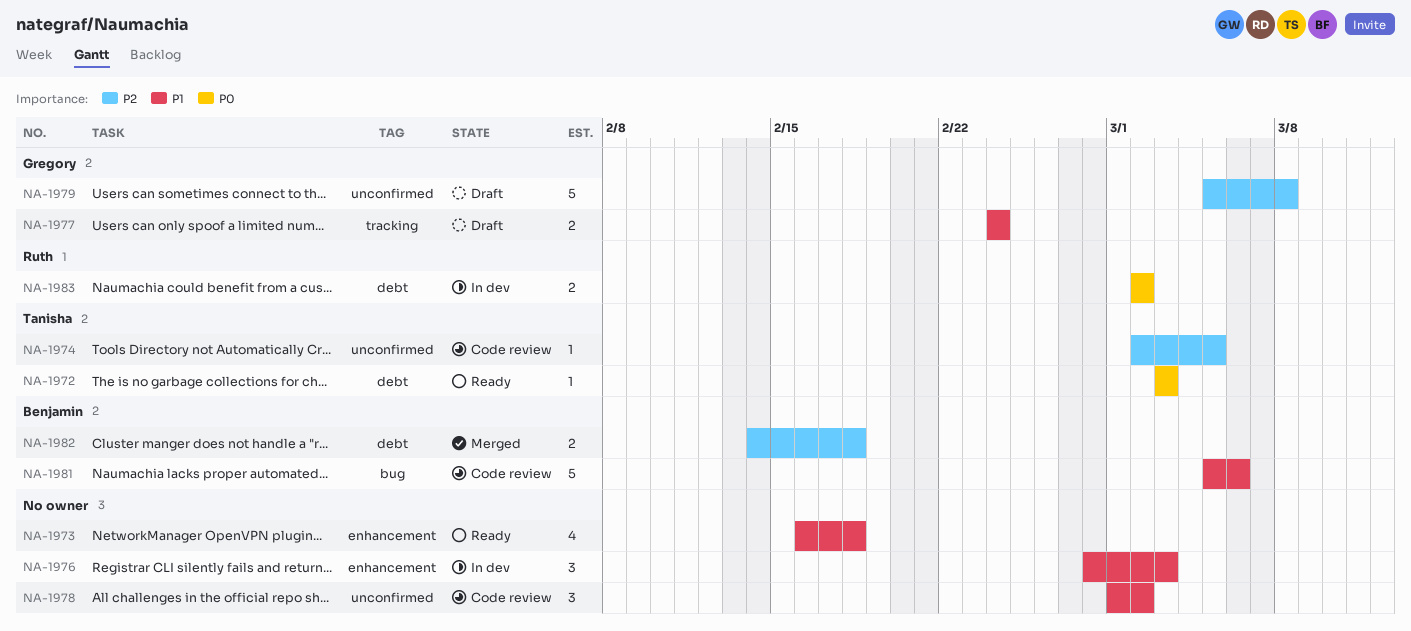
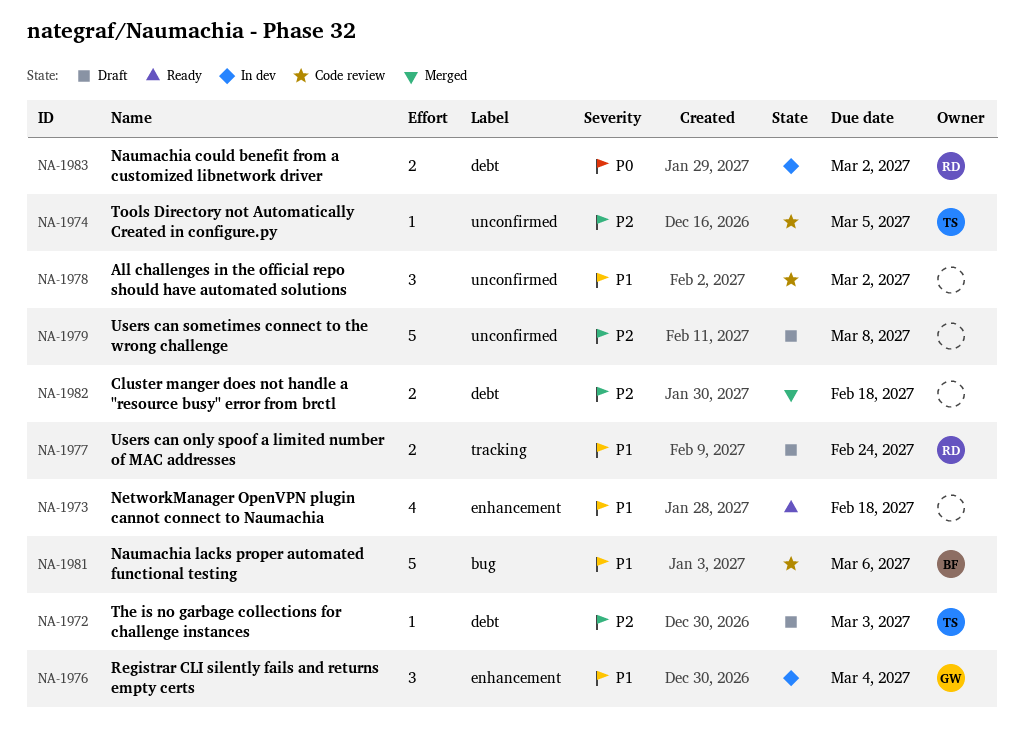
NA-1972, status: Ready -> Draft
NA-1972, priority: P0 -> P2
NA-1976, owner: none -> Gregory
NA-1976, due: Mar 3 -> Mar 4
NA-1977, owner: Gregory -> Ruth
NA-1979, owner: Gregory -> none
NA-1982, owner: Benjamin -> none

